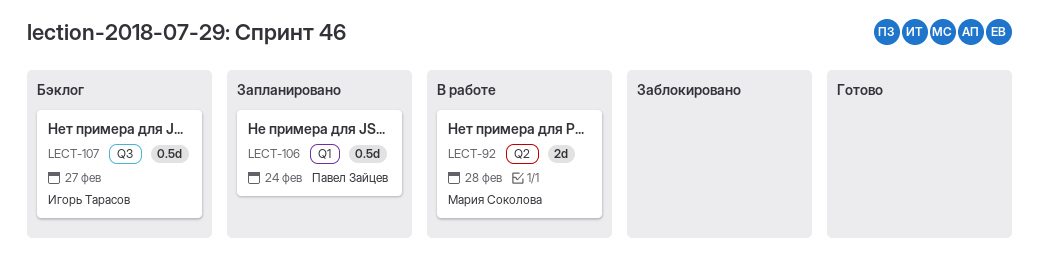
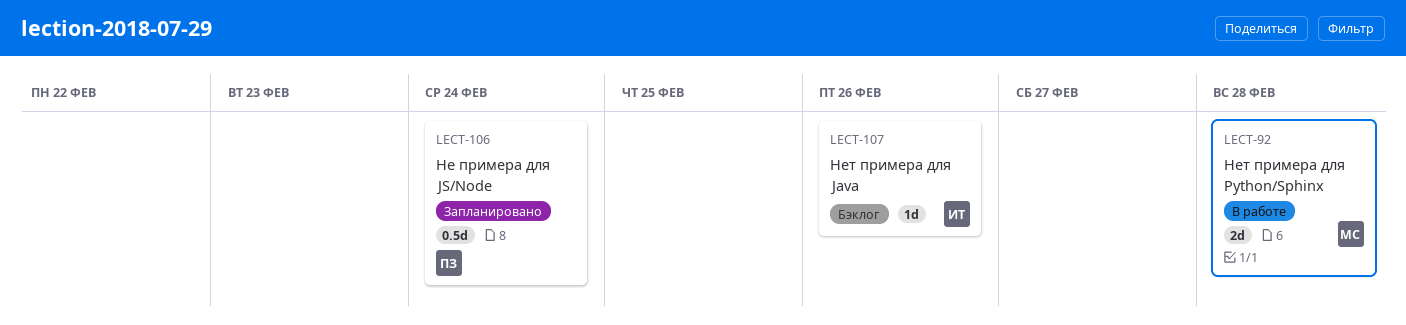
LECT-107, estimate: 0.5d -> 1d
LECT-107, due: Feb 27 -> Feb 26

